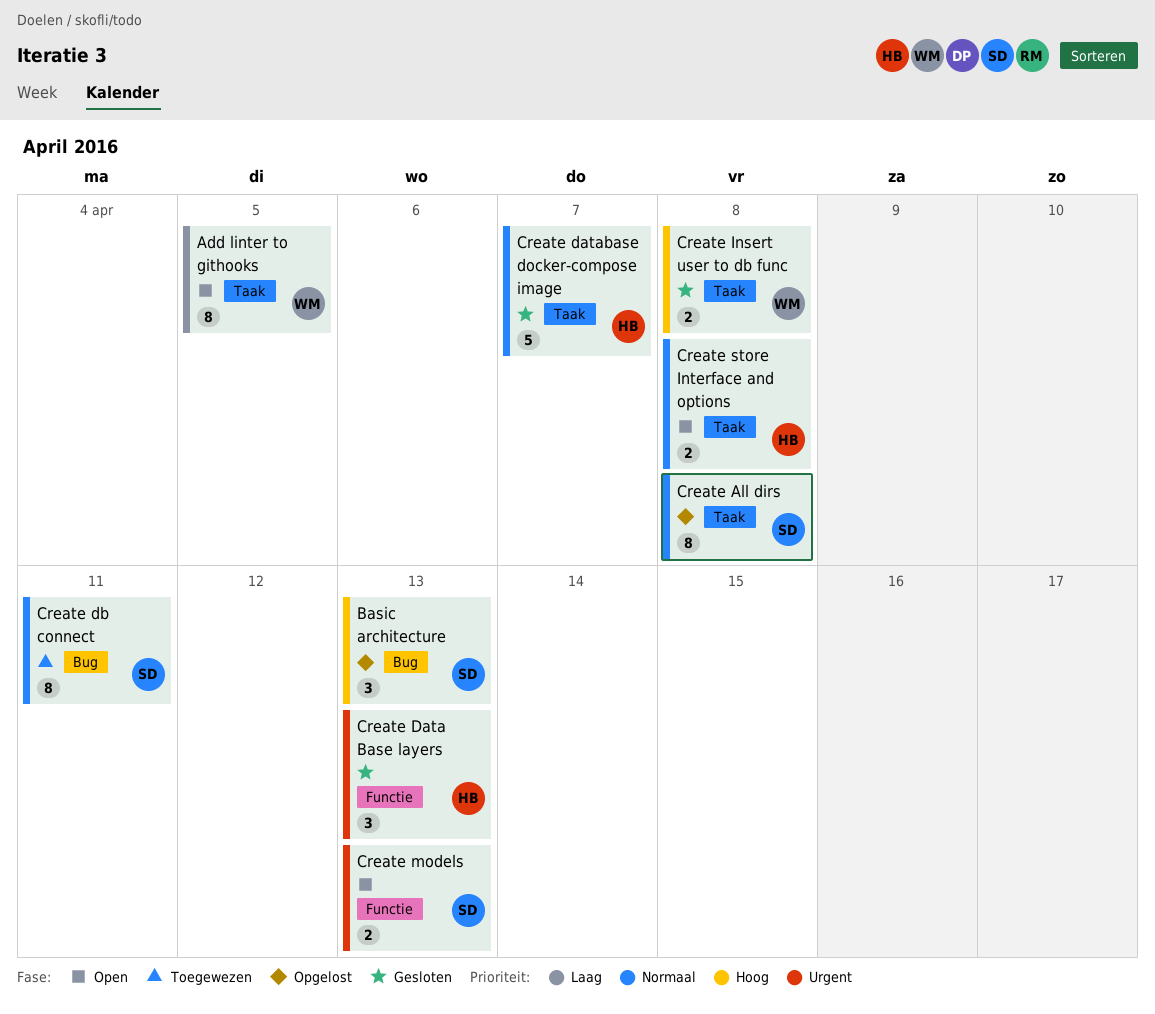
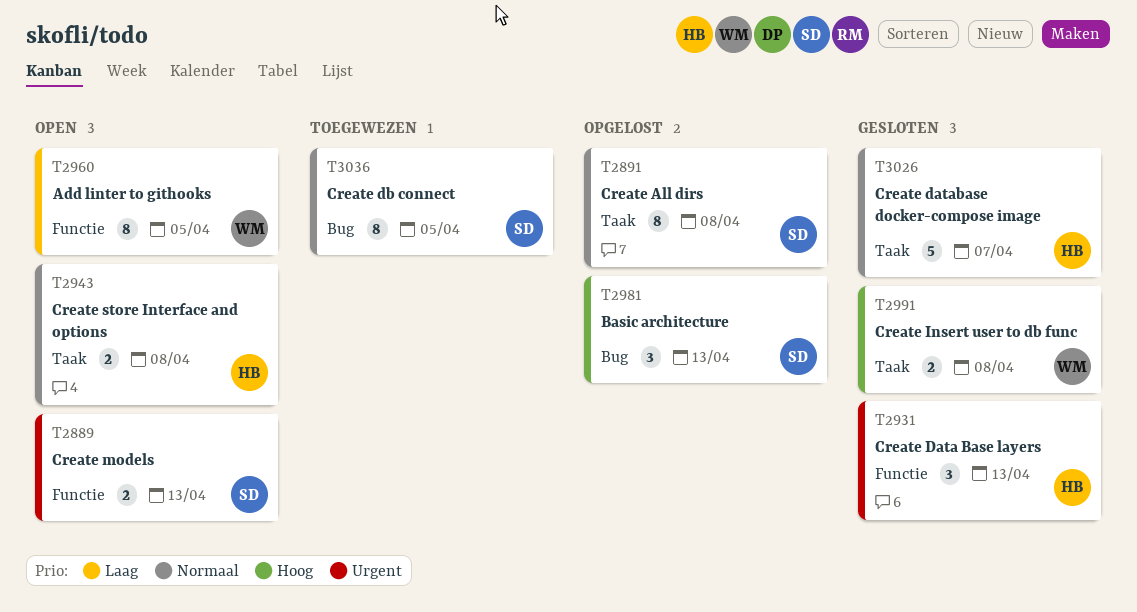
Add linter to githooks, label: Taak -> Functie
Create db connect, due: Apr 11 -> Apr 5

